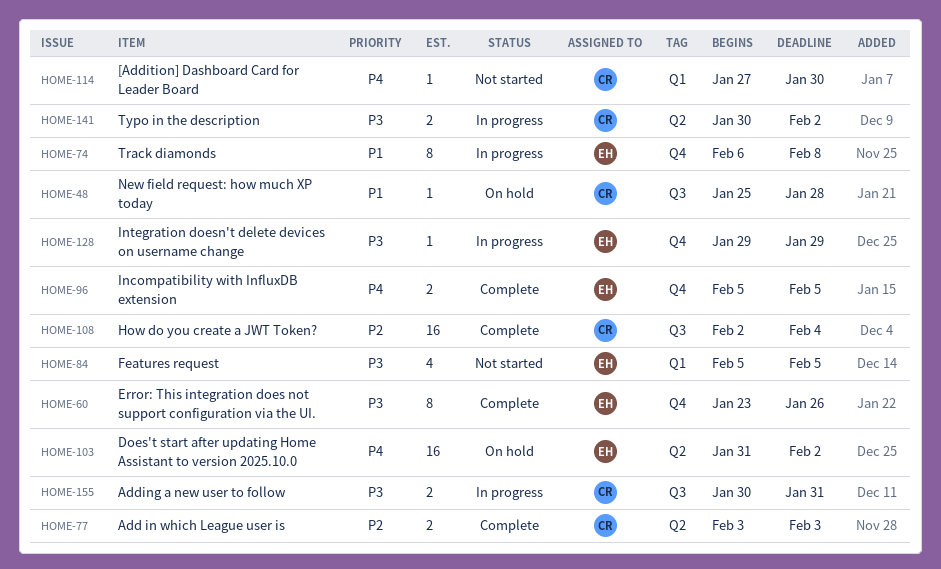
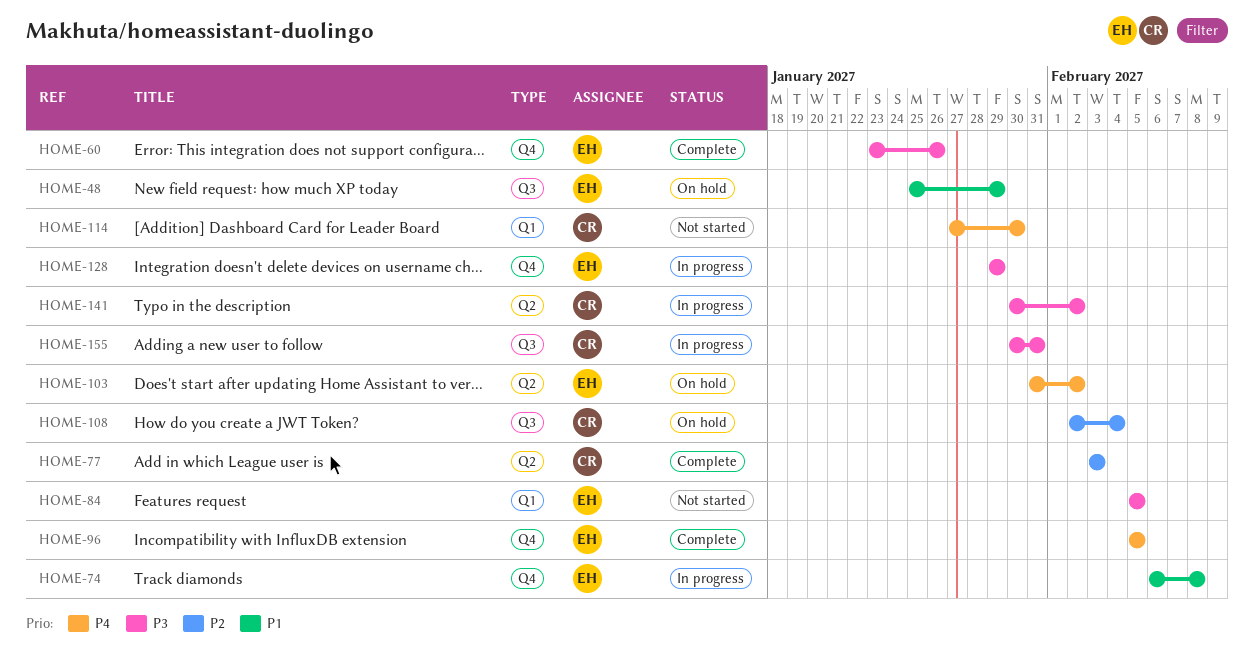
HOME-48, owner: CR -> EH
HOME-48, due: Jan 28 -> Jan 29
HOME-108, status: Complete -> On hold

